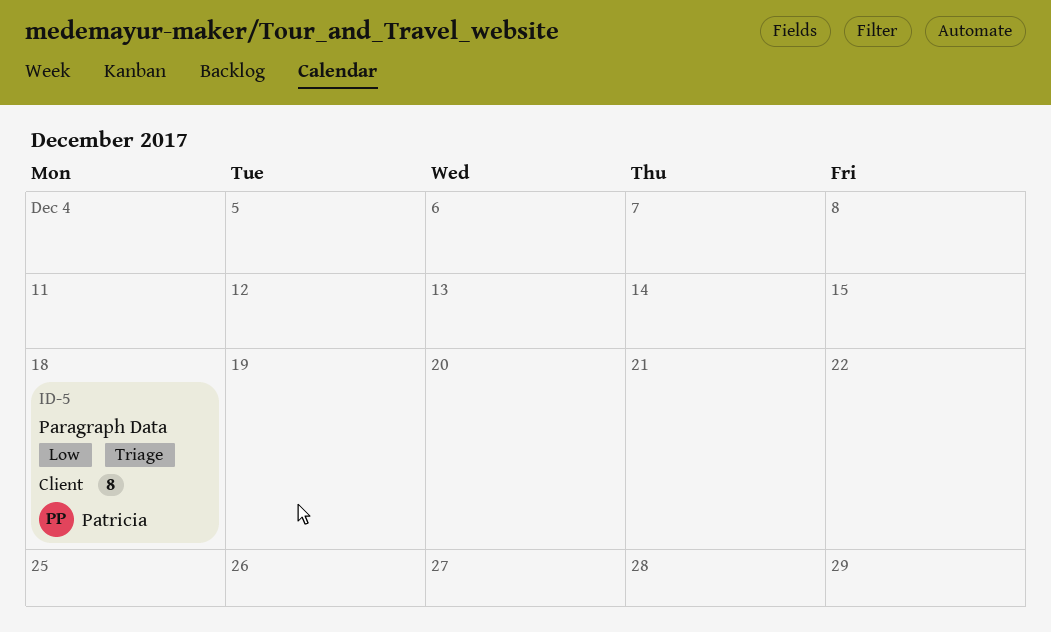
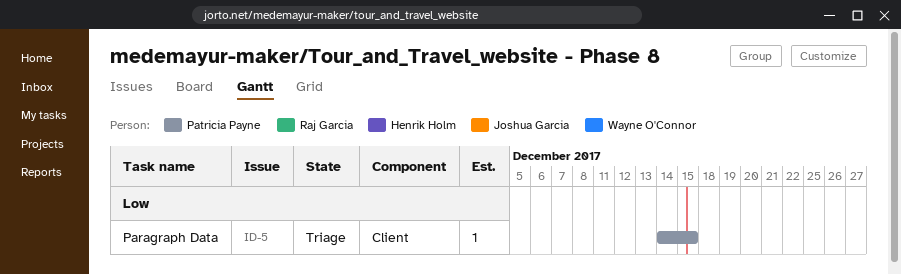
ID-5, estimate: 8 -> 1
ID-5, due: Dec 18 -> Dec 15

